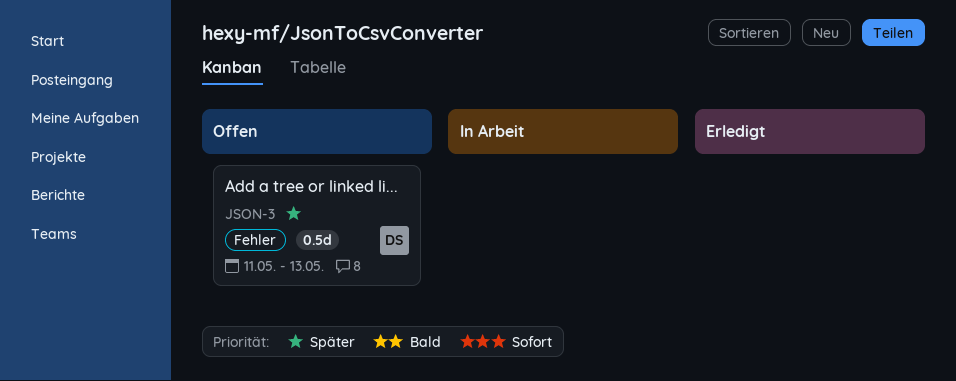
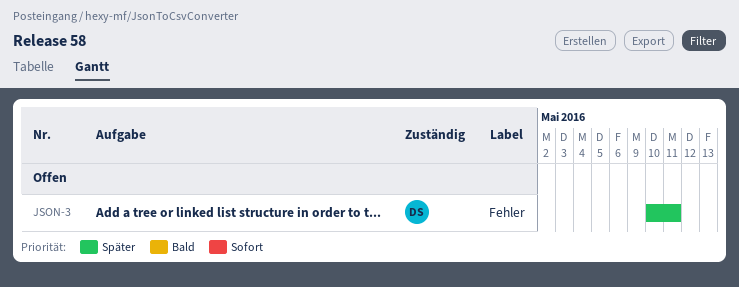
JSON-3, start: May 11 -> May 10
JSON-3, due: May 13 -> May 11

